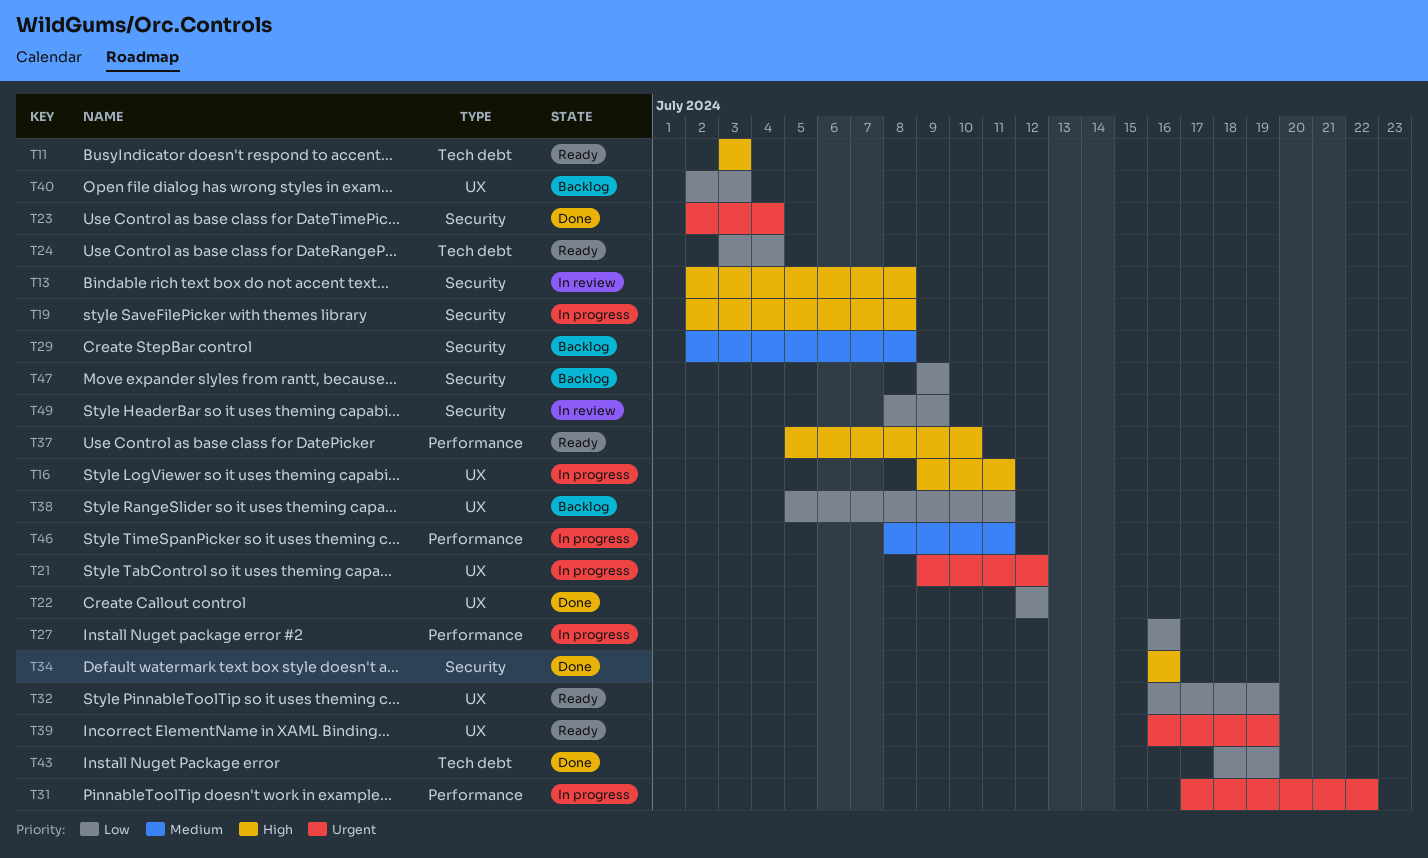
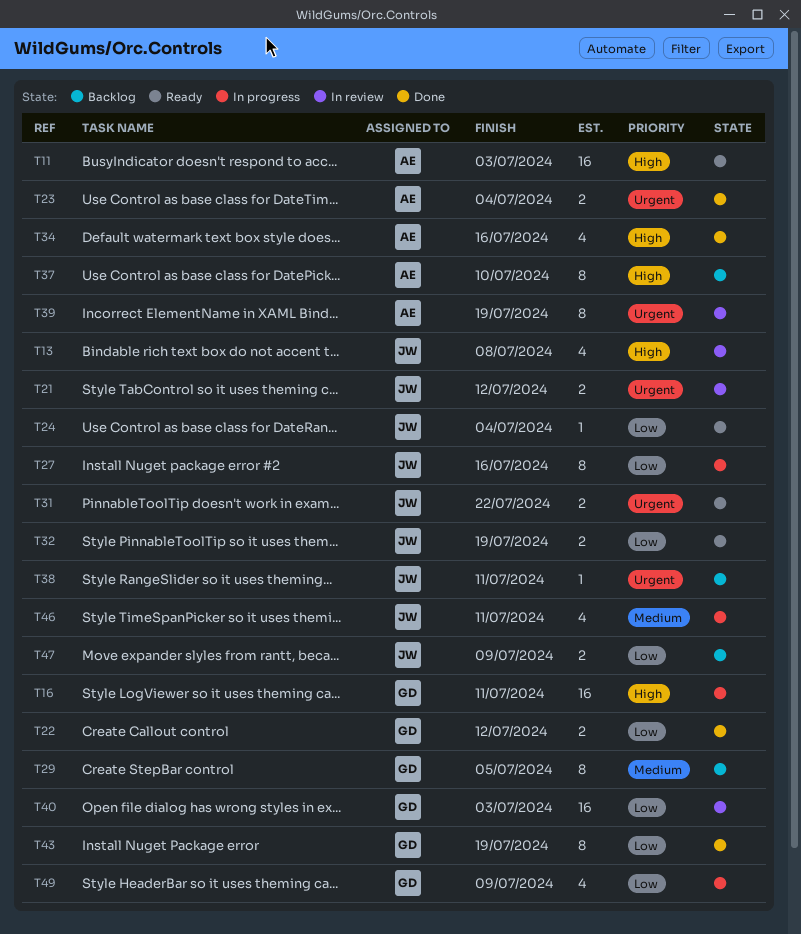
T19: present -> none
T21, status: In progress -> In review
T29, due: Jul 8 -> Jul 5
T31, status: In progress -> Ready
T37, status: Ready -> Backlog
T38, priority: Low -> Urgent
T39, status: Ready -> In review
T40, status: Backlog -> In review
T49, status: In review -> In progress

